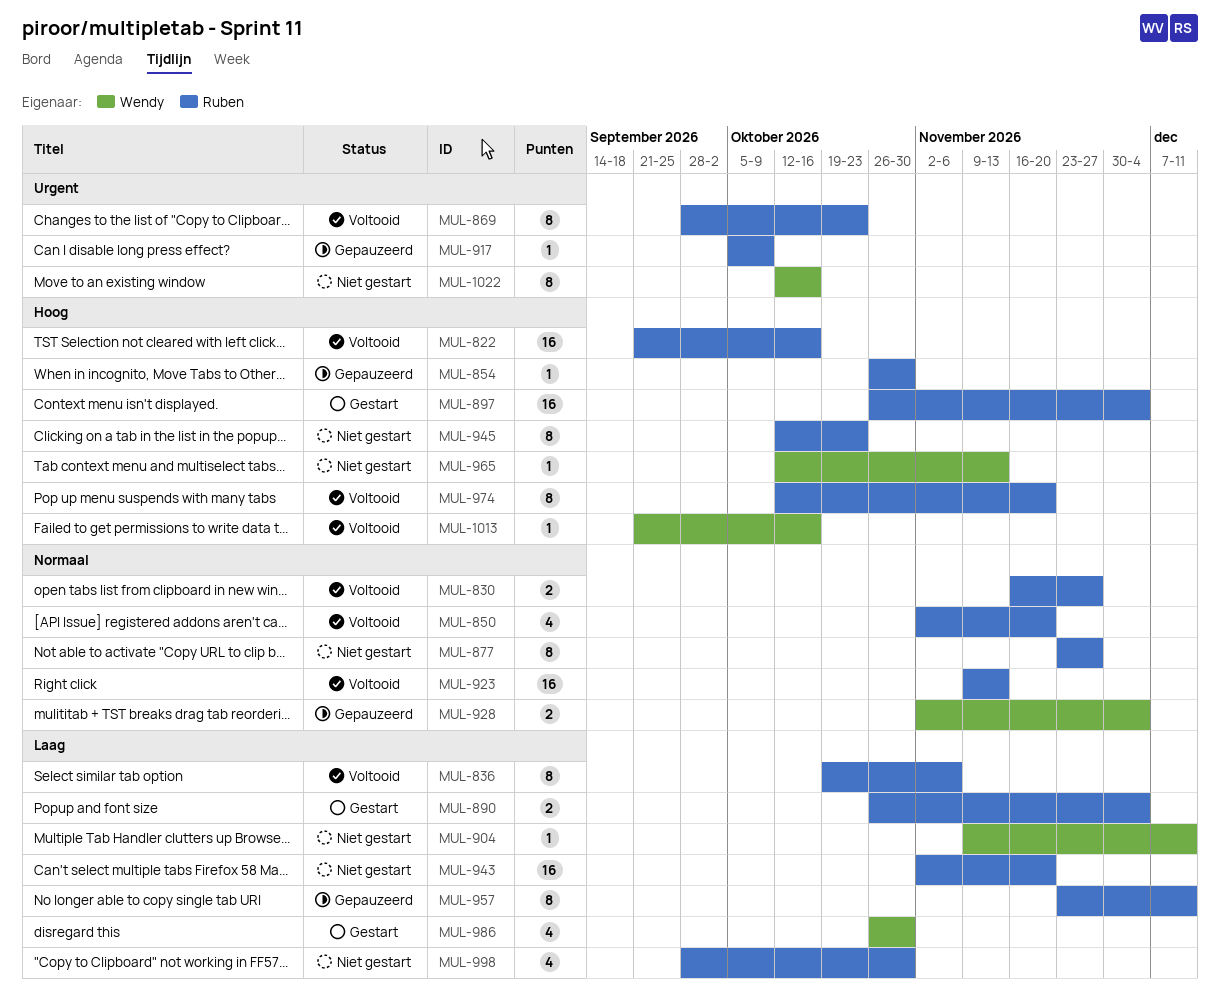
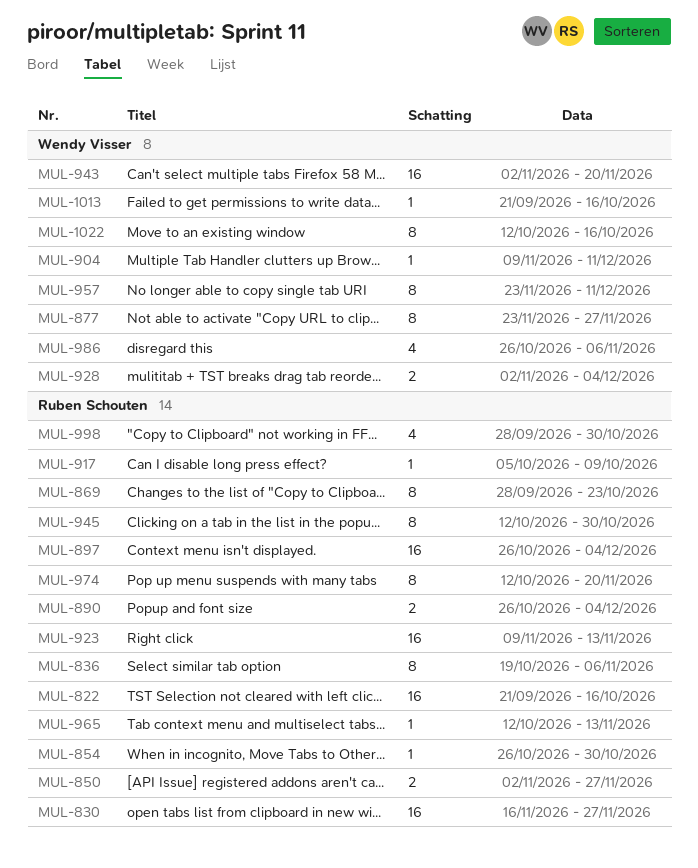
MUL-830, estimate: 2 -> 16
MUL-850, estimate: 4 -> 2
MUL-850, due: Nov 20 -> Nov 27
MUL-877, owner: Ruben Schouten -> Wendy Visser
MUL-943, owner: Ruben Schouten -> Wendy Visser
MUL-945, due: Oct 23 -> Oct 30
MUL-957, owner: Ruben Schouten -> Wendy Visser
MUL-965, owner: Wendy Visser -> Ruben Schouten
MUL-986, due: Oct 30 -> Nov 6

